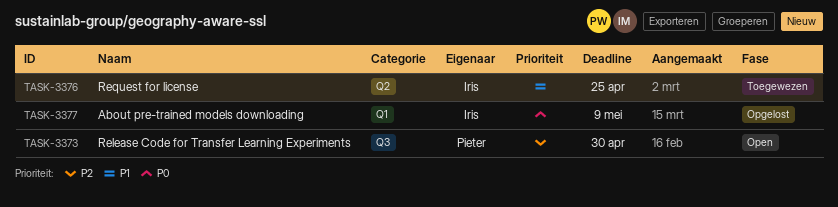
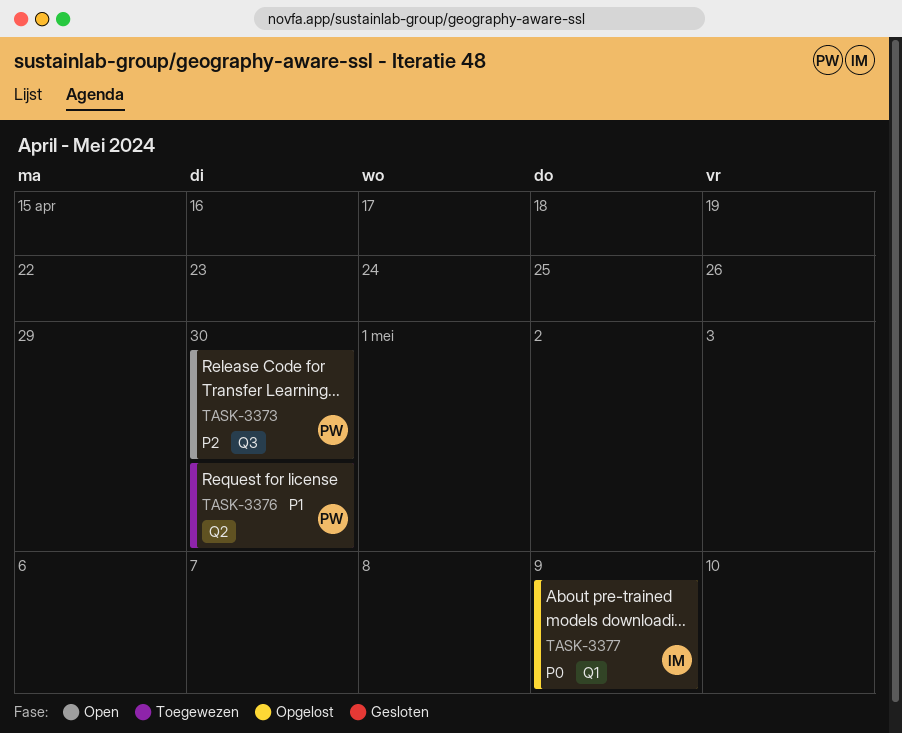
TASK-3376, owner: Iris -> Pieter
TASK-3376, due: Apr 25 -> Apr 30

